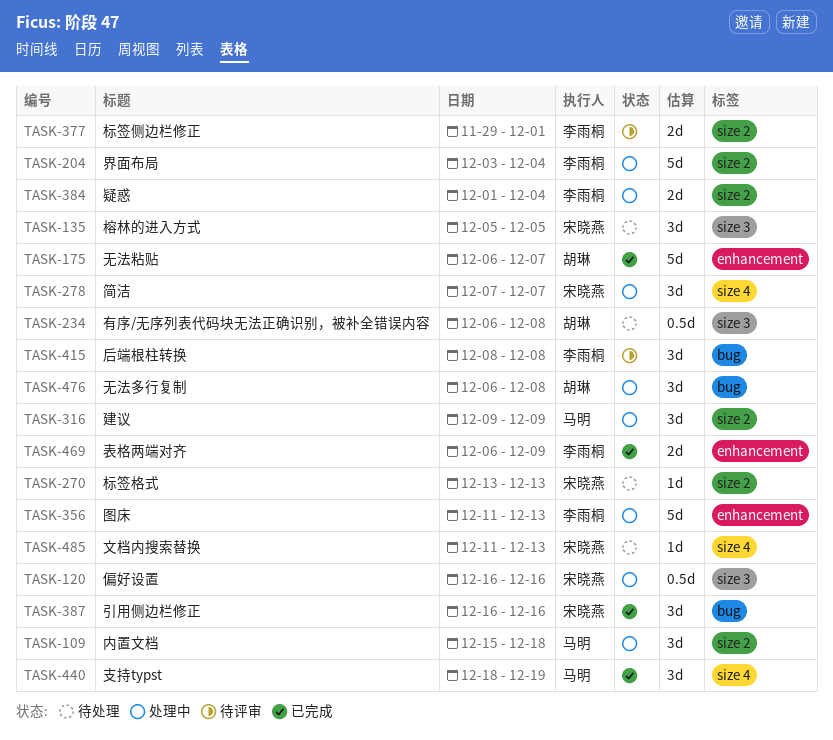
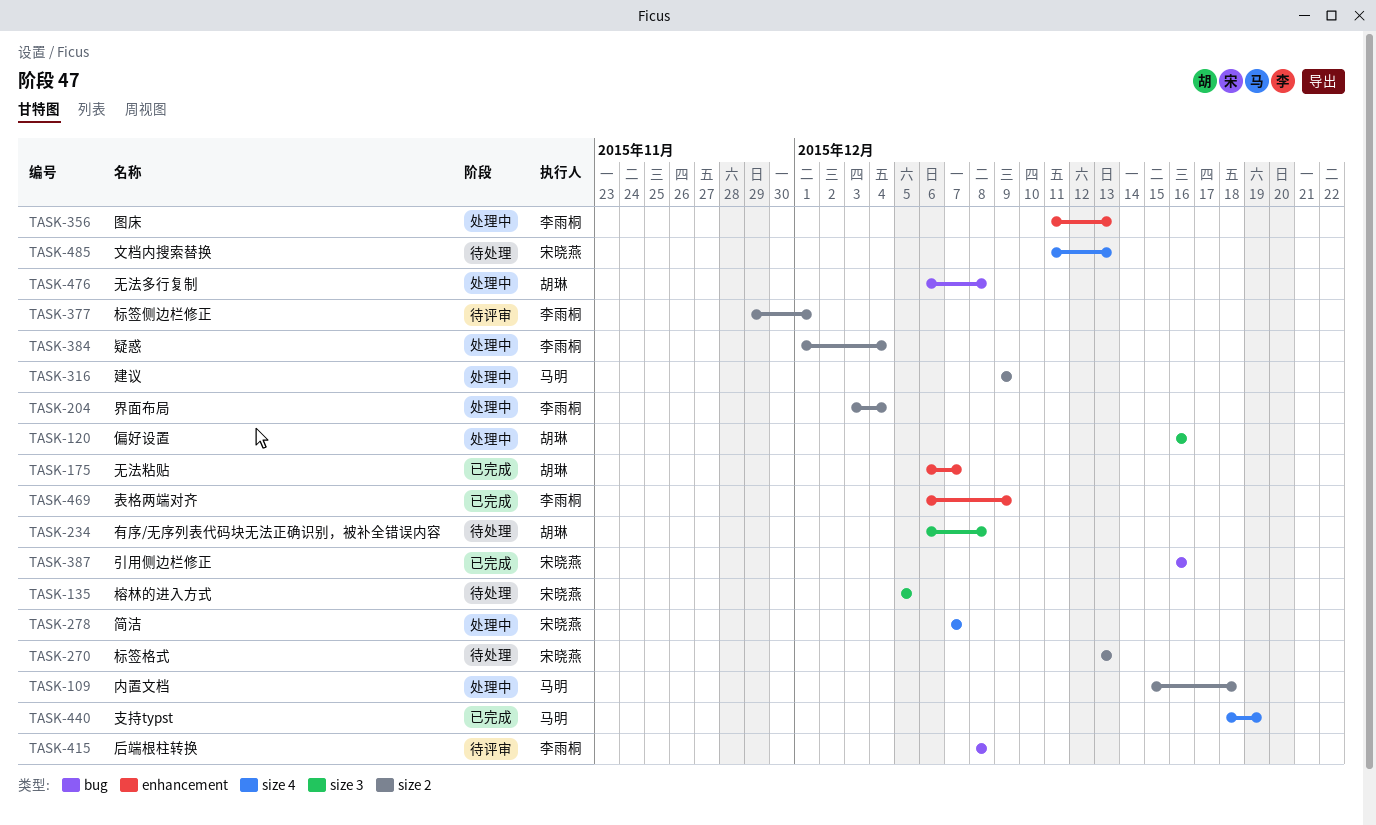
TASK-120, owner: 宋晓燕 -> 胡琳

